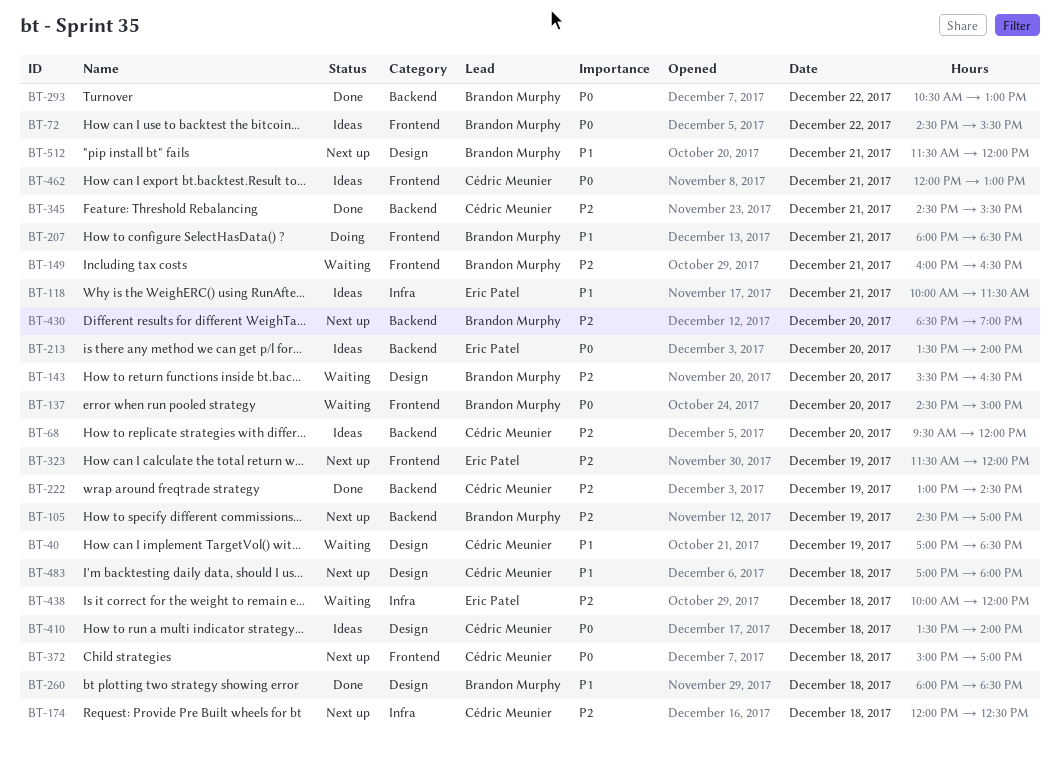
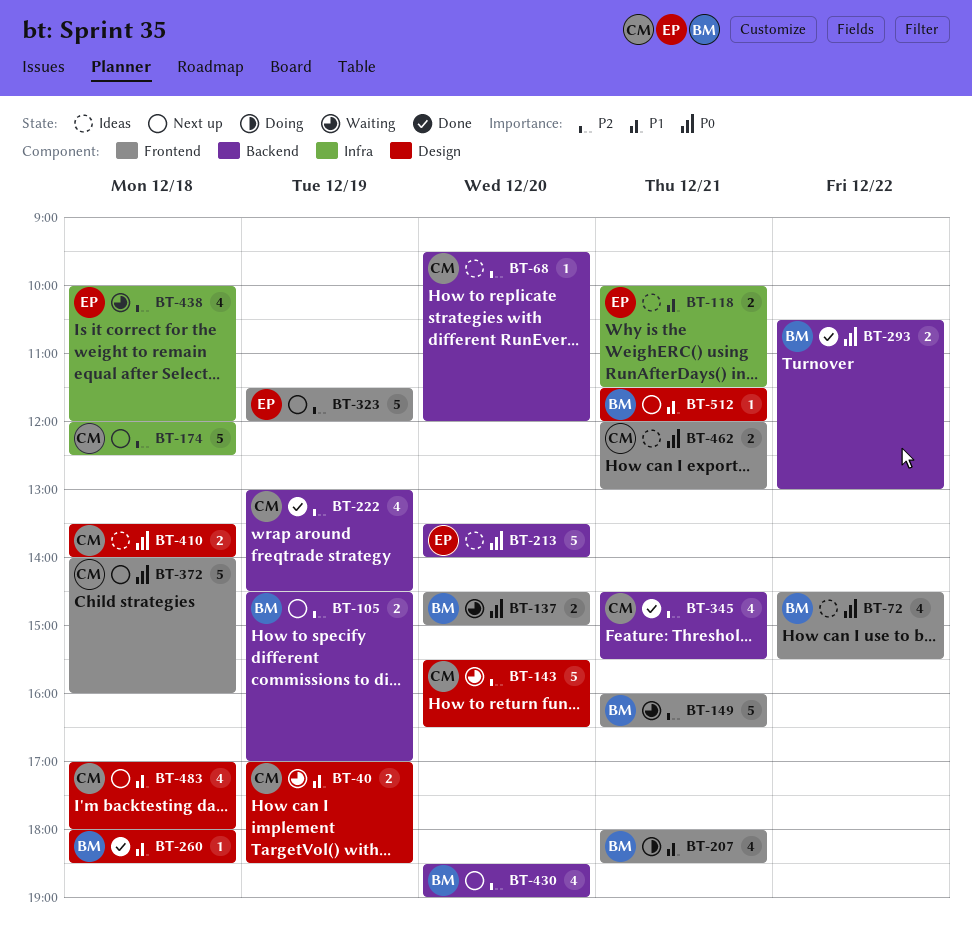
BT-143, owner: Brandon Murphy -> Cédric Meunier
BT-372, begins: 15:00 -> 14:00
BT-372, ends: 17:00 -> 16:00

